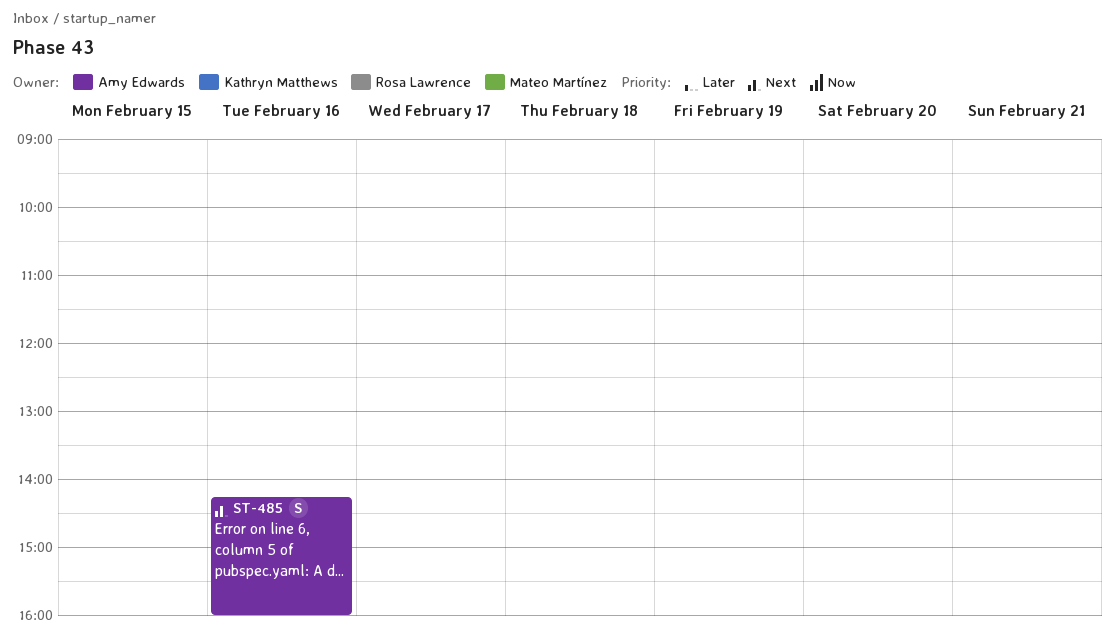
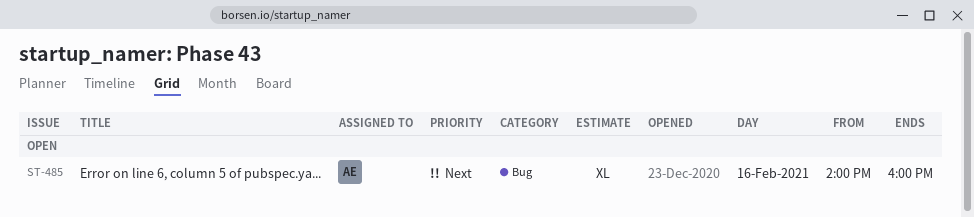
ST-485, estimate: S -> XL
ST-485, begins: 14:15 -> 14:00

